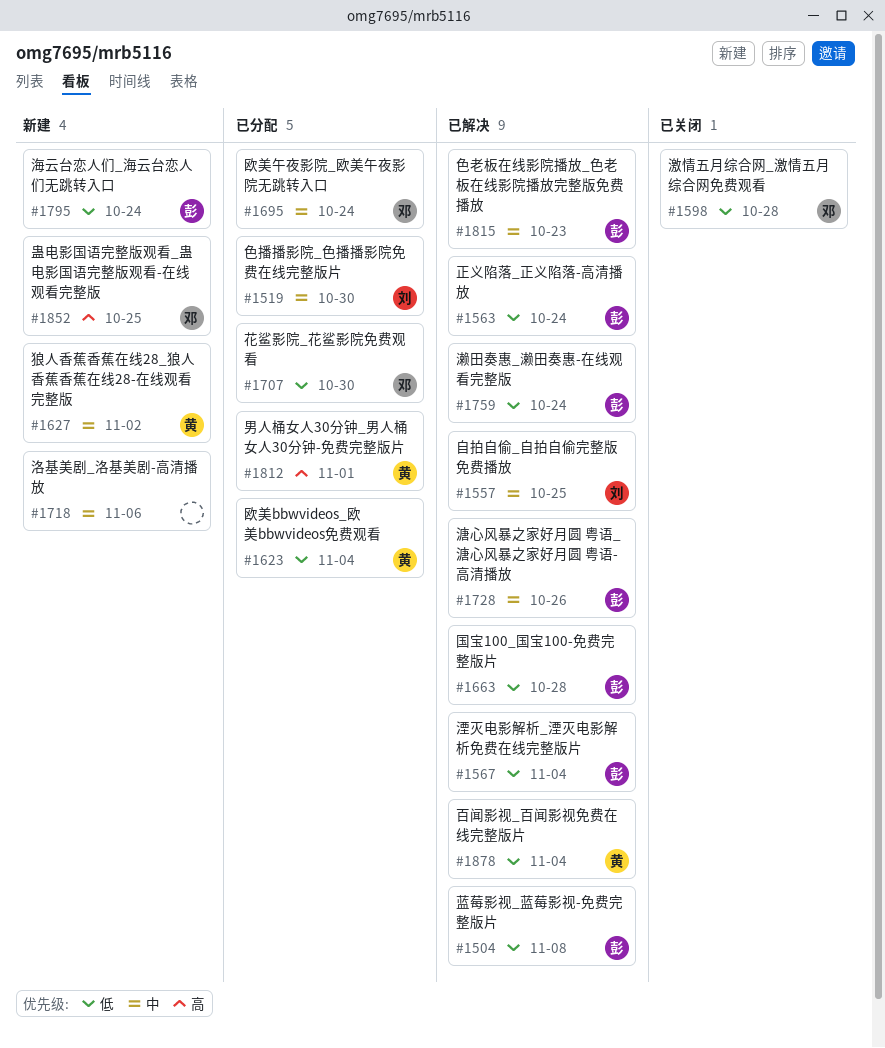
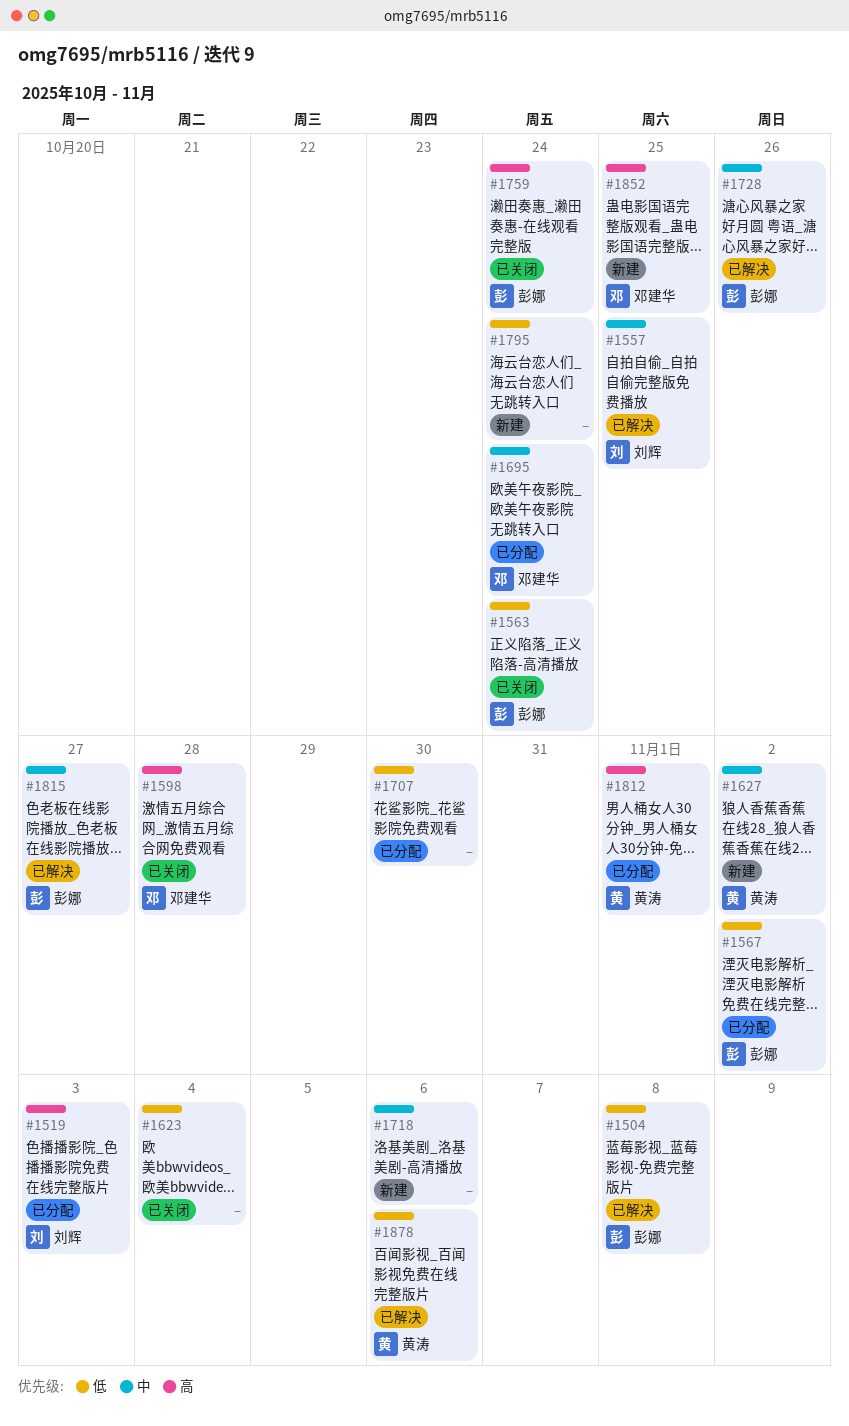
#1519, priority: 中 -> 高
#1519, due: Oct 30 -> Nov 3
#1563, status: 已解决 -> 已关闭
#1567, status: 已解决 -> 已分配
#1567, due: Nov 4 -> Nov 2
#1598, priority: 低 -> 高
#1623, status: 已分配 -> 已关闭
#1623, owner: 黄涛 -> none
#1663: present -> none
#1707, owner: 邓建华 -> none
#1759, status: 已解决 -> 已关闭
#1759, priority: 低 -> 高
#1795, owner: 彭娜 -> none
#1815, due: Oct 23 -> Oct 27
#1878, due: Nov 4 -> Nov 6

